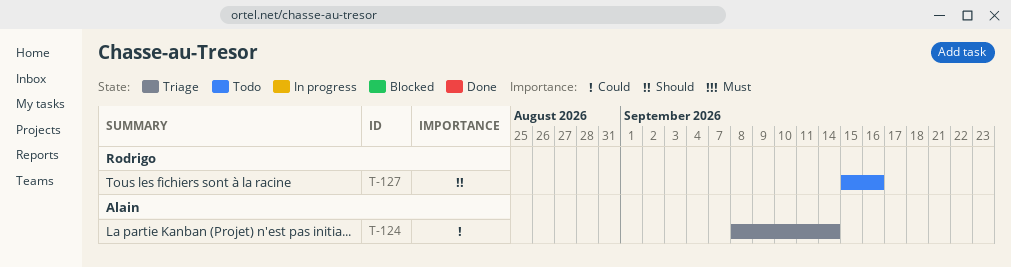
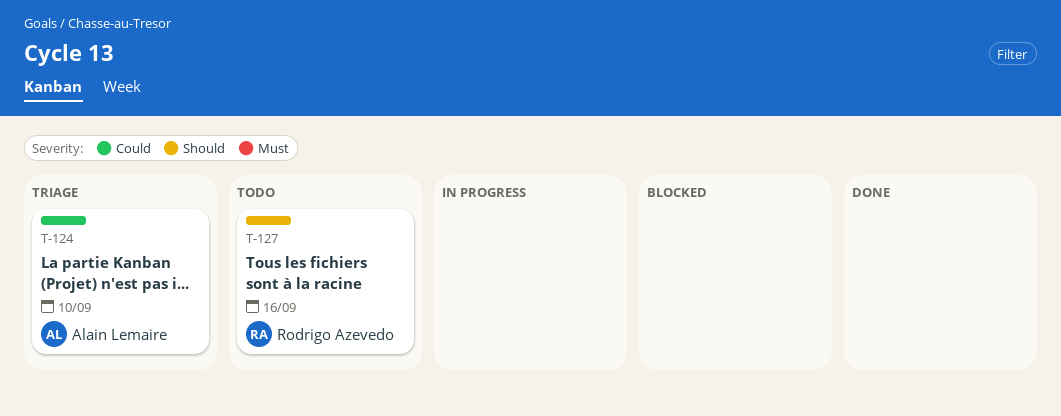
T-124, due: Sep 14 -> Sep 10

